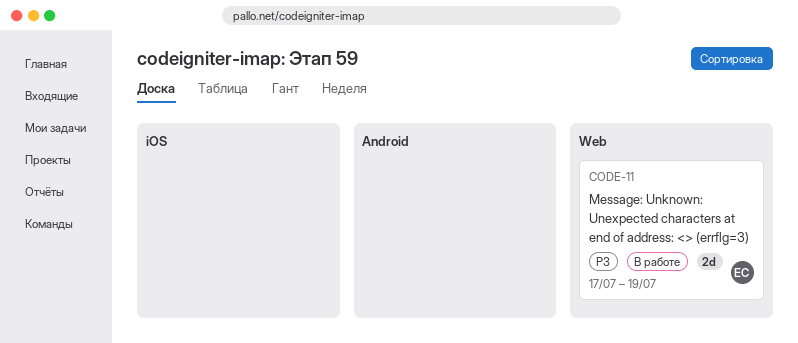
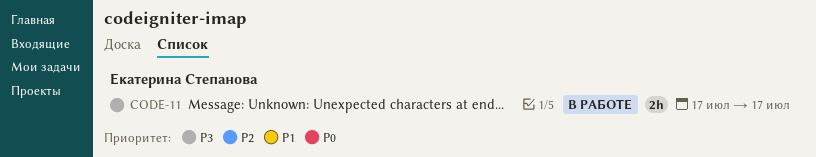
CODE-11, estimate: 2d -> 2h
CODE-11, due: Jul 19 -> Jul 17

